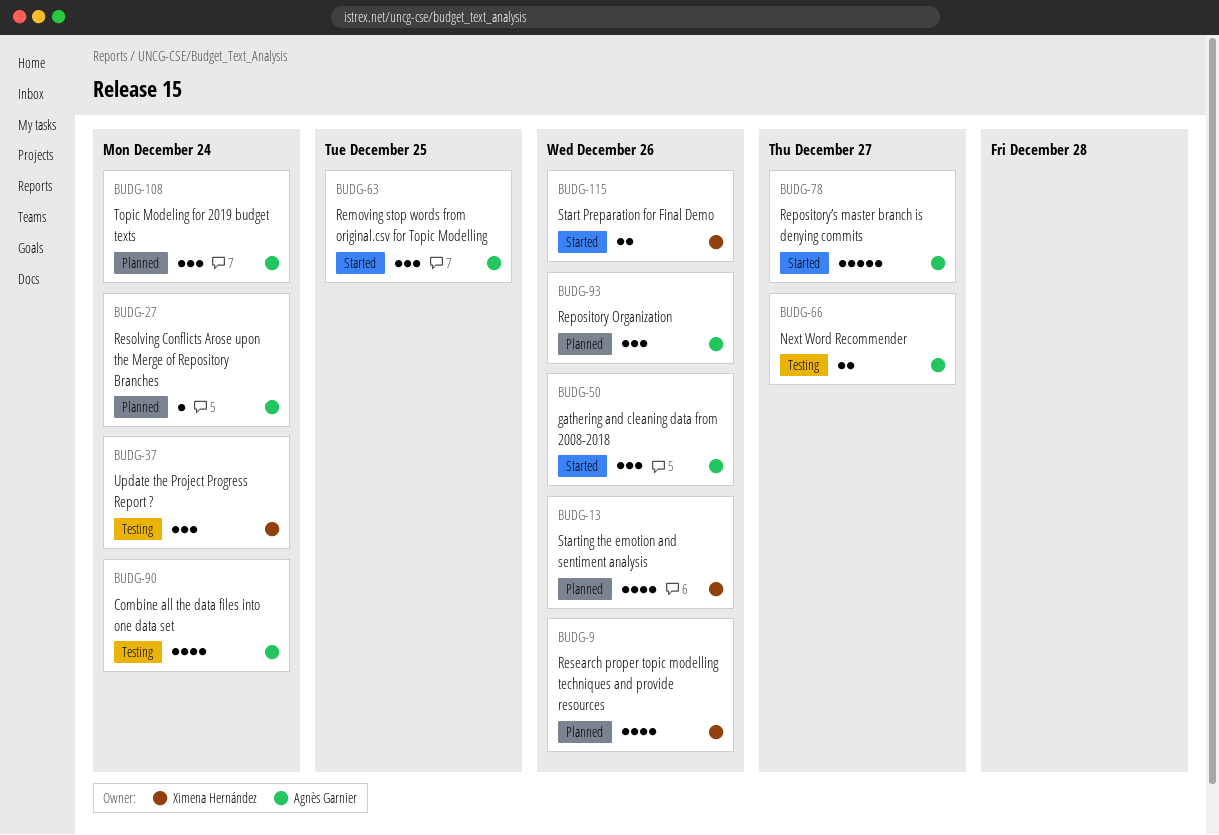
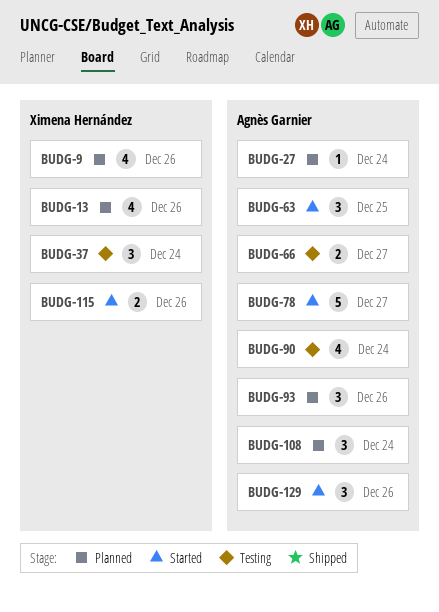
BUDG-50: present -> none
BUDG-129: none -> present

